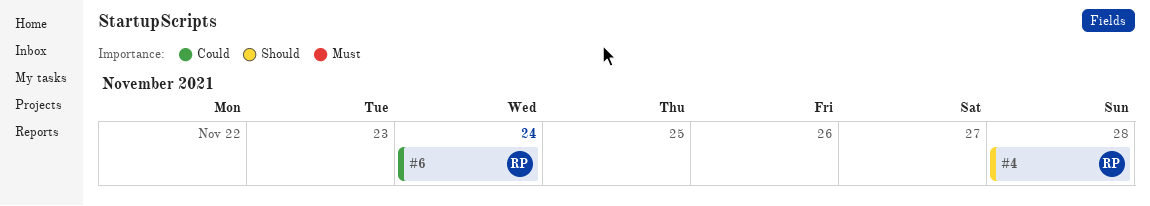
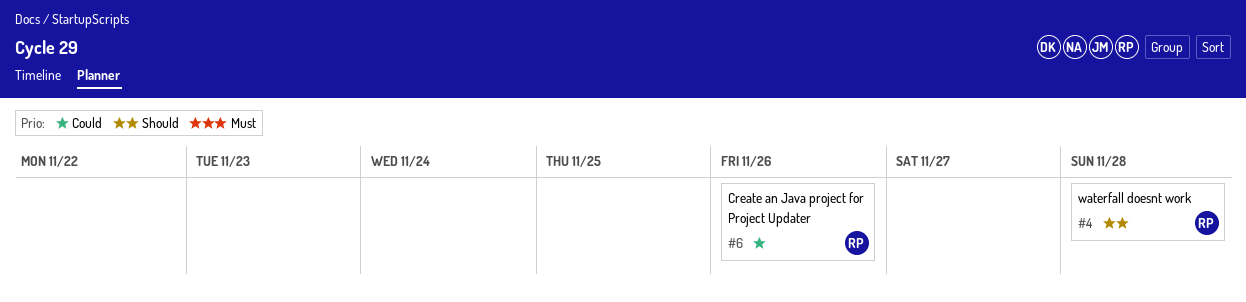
#6, due: Nov 24 -> Nov 26

